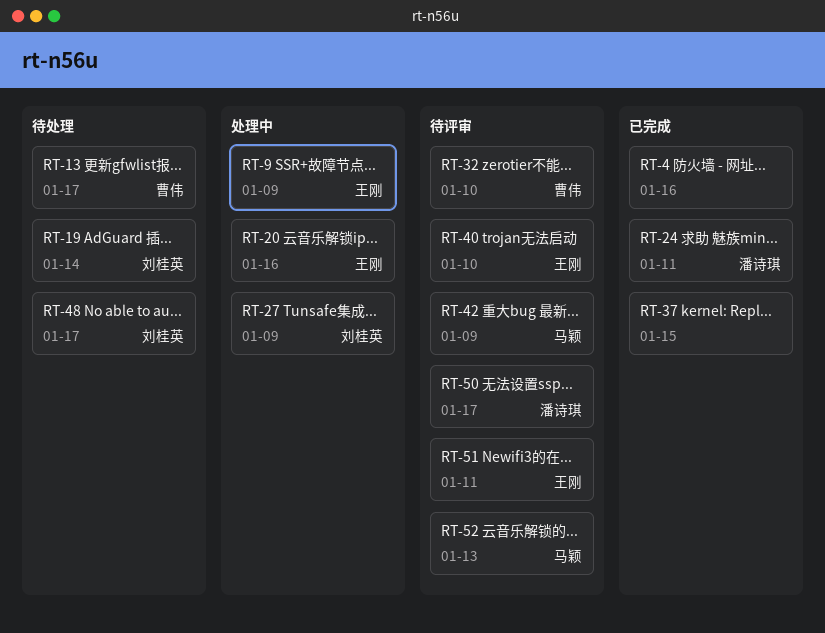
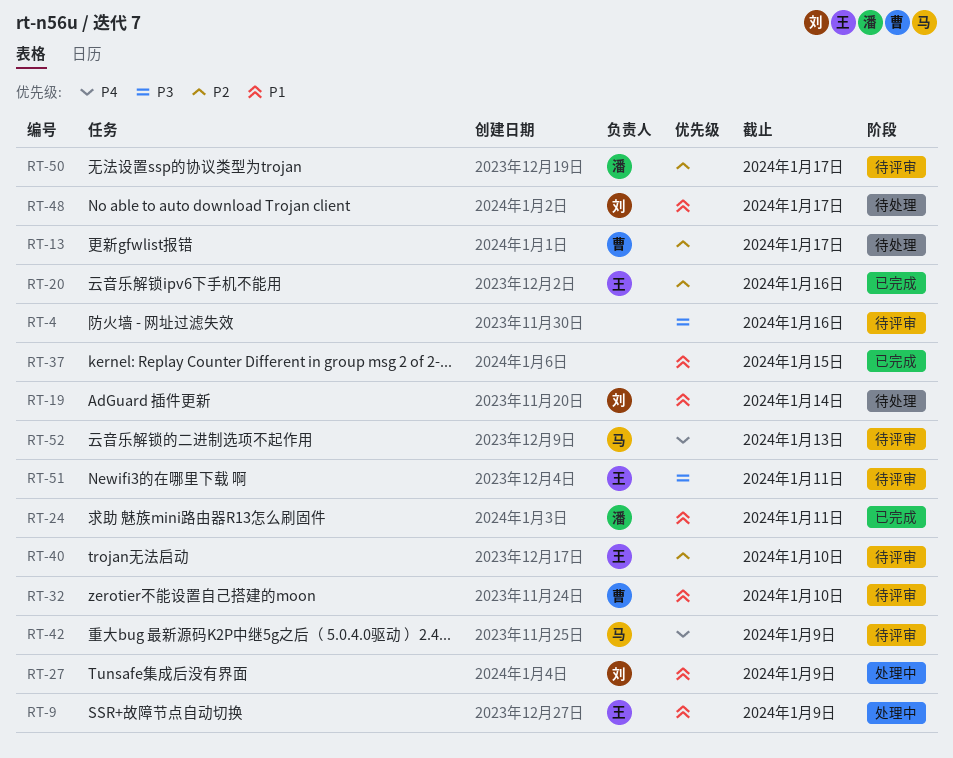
RT-4, status: 已完成 -> 待评审
RT-20, status: 处理中 -> 已完成

